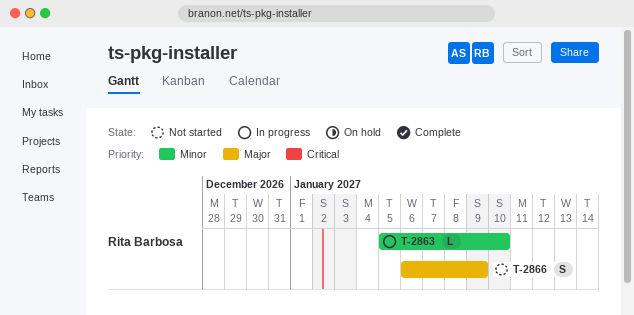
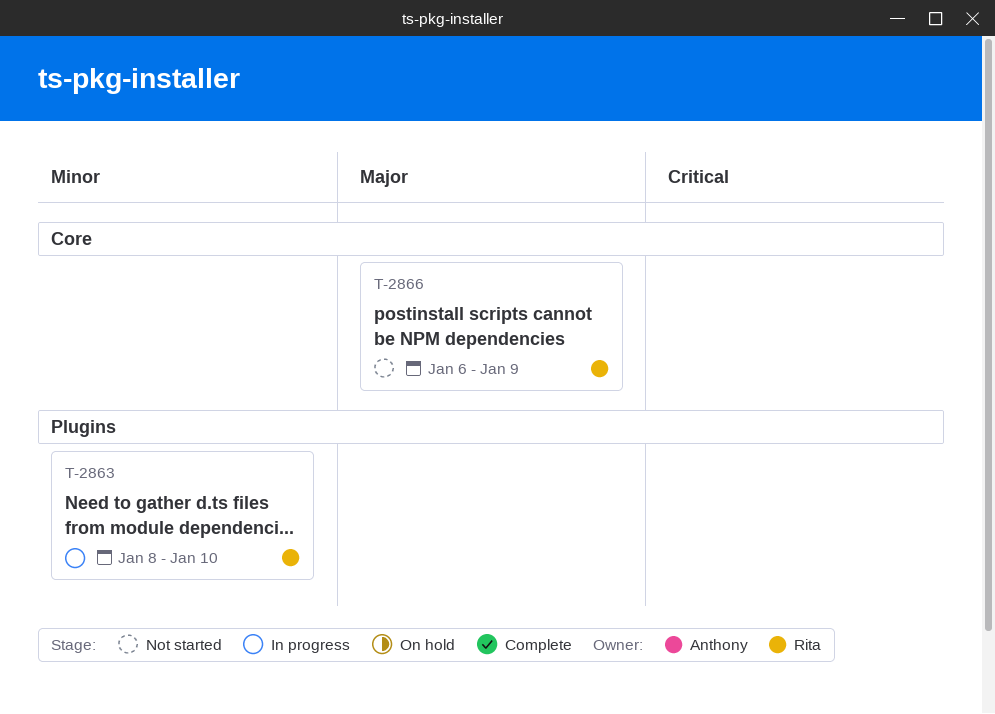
T-2863, start: Jan 5 -> Jan 8

